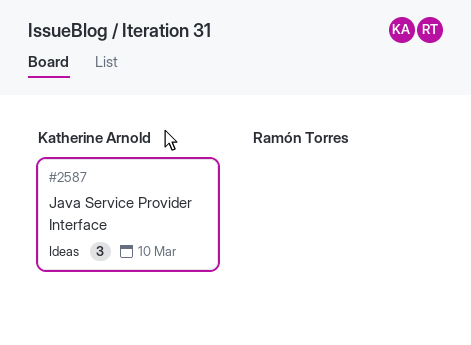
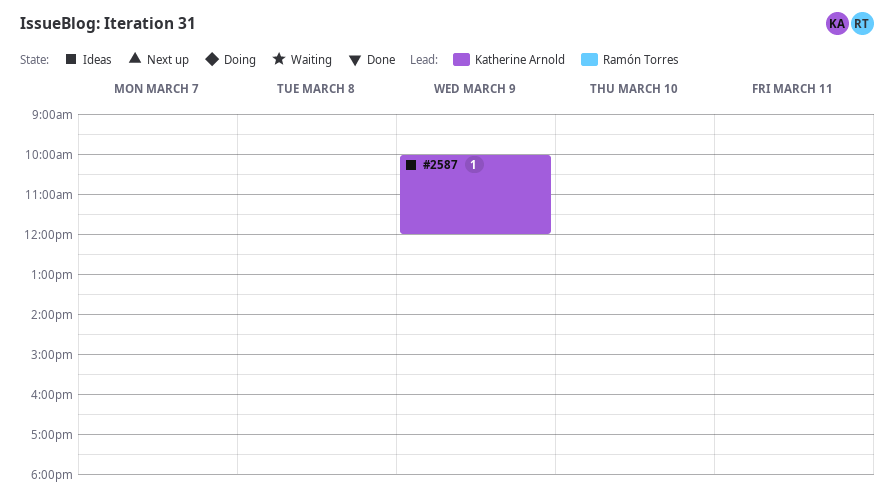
#2587, estimate: 3 -> 1
#2587, day: Mar 10 -> Mar 9

